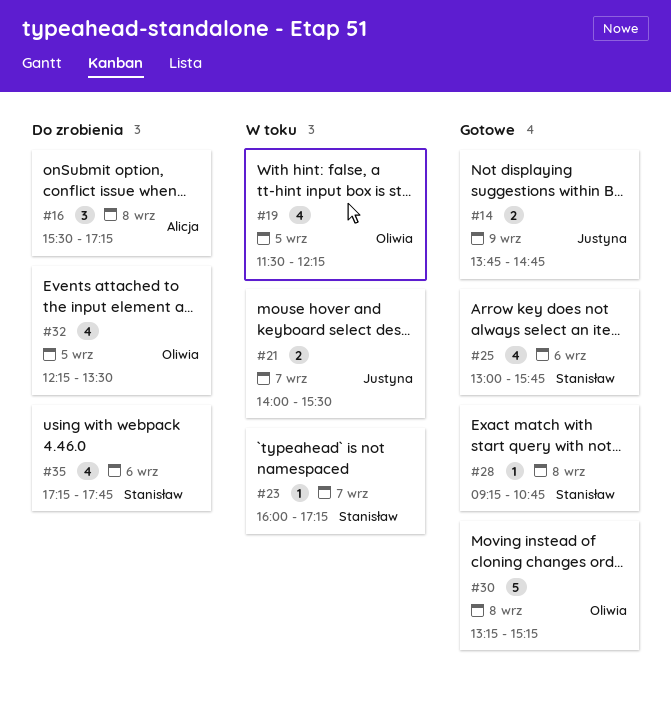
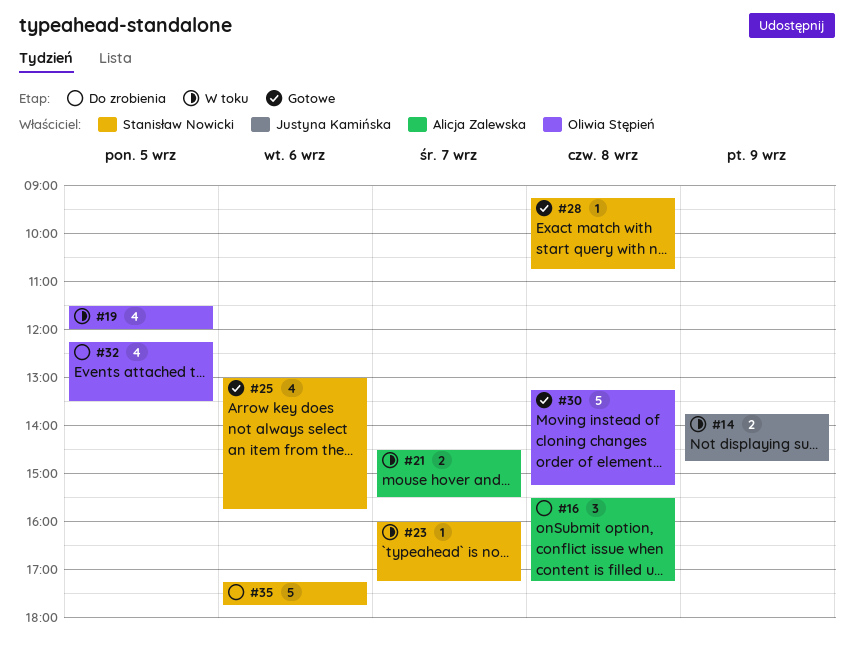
#14, status: Gotowe -> W toku
#19, ends: 12:15 -> 12:00
#21, owner: Justyna Kamińska -> Alicja Zalewska
#21, begins: 14:00 -> 14:30
#35, estimate: 4 -> 5

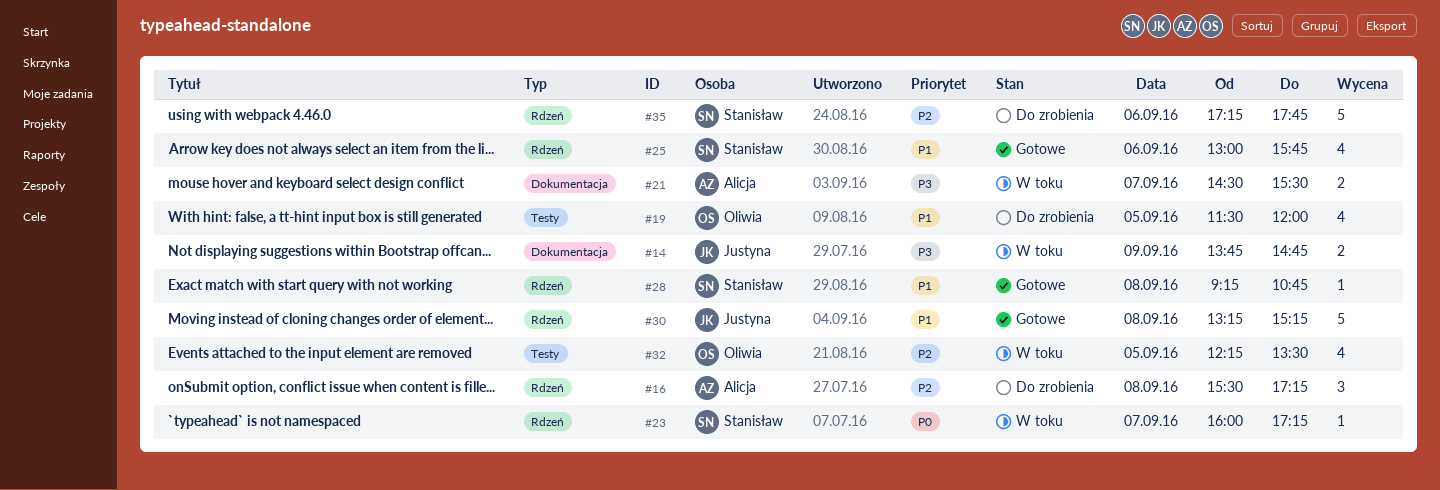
#19, status: W toku -> Do zrobienia
#30, owner: Oliwia Stępień -> Justyna Kamińska
#32, status: Do zrobienia -> W toku

